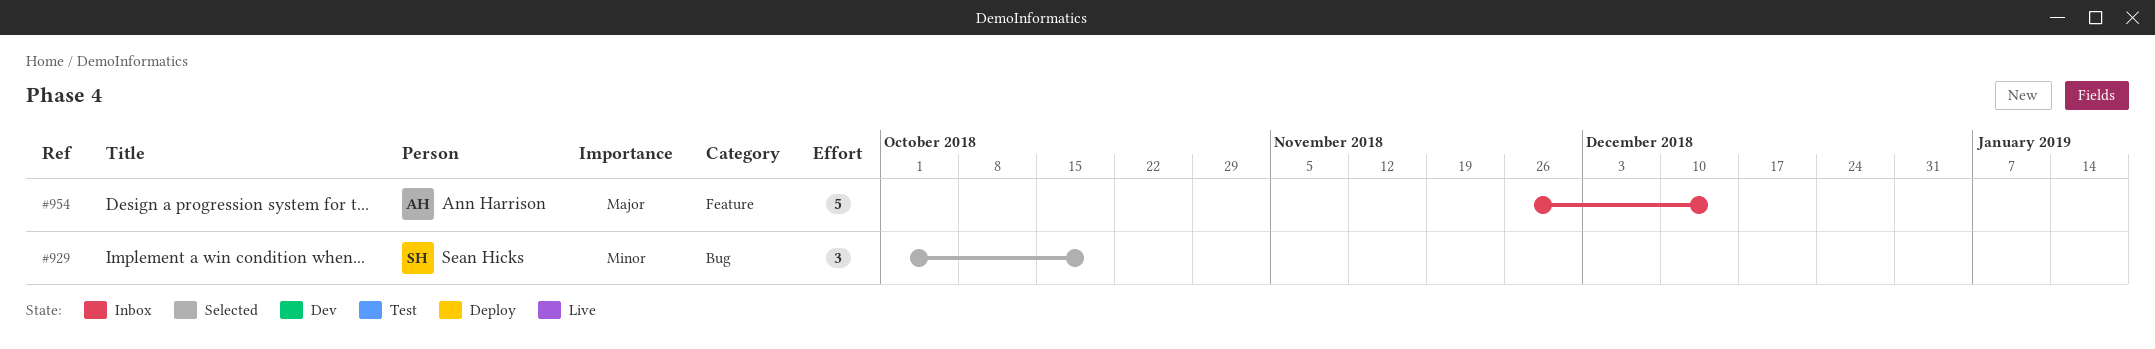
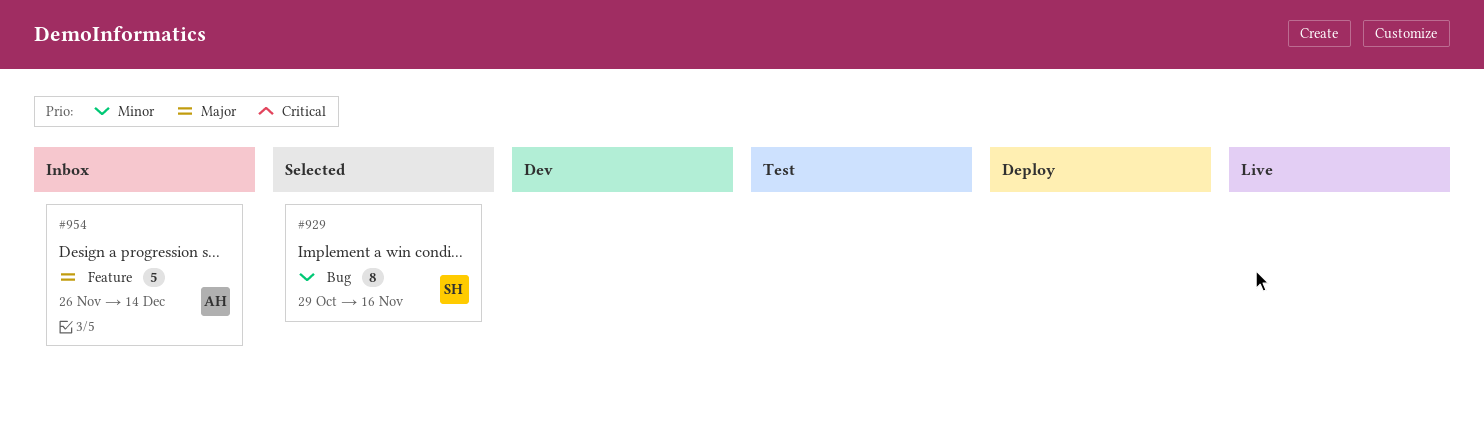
#929, estimate: 3 -> 8
#929, start: Oct 1 -> Oct 29
#929, due: Oct 19 -> Nov 16

